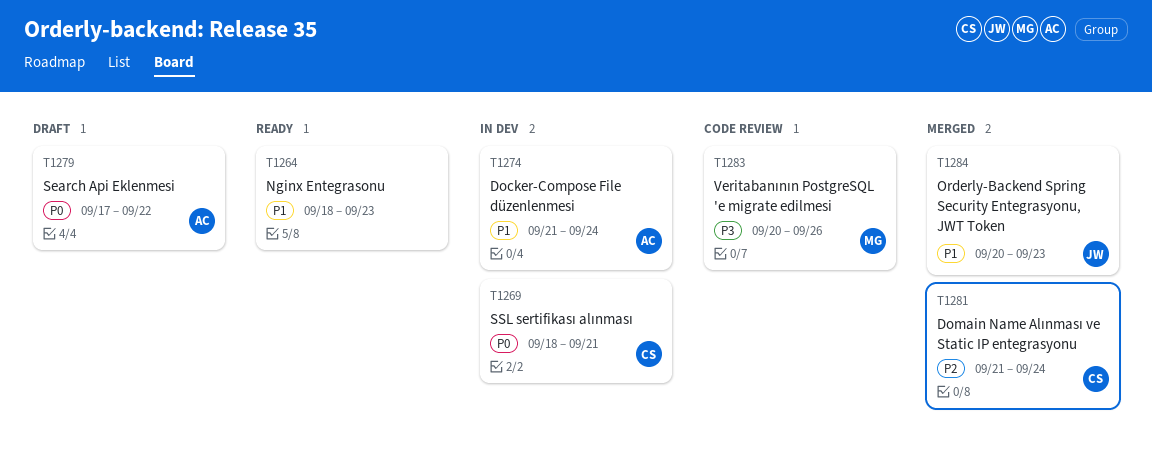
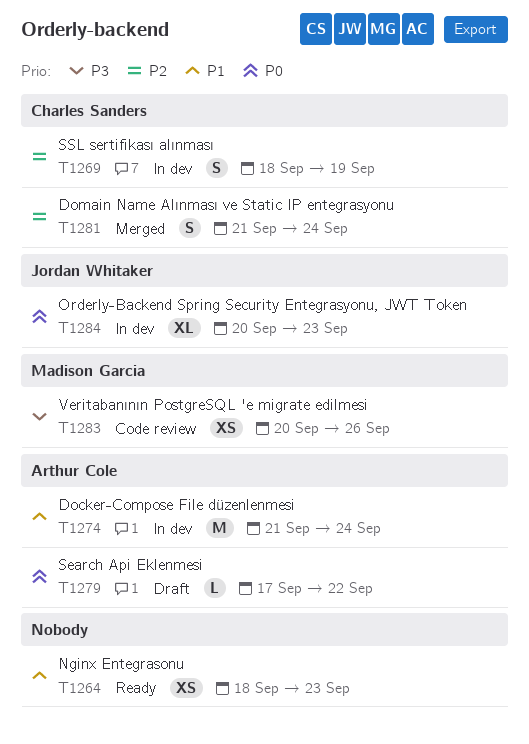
T1269, priority: P0 -> P2
T1269, due: Sep 21 -> Sep 19
T1284, status: Merged -> In dev
T1284, priority: P1 -> P0

